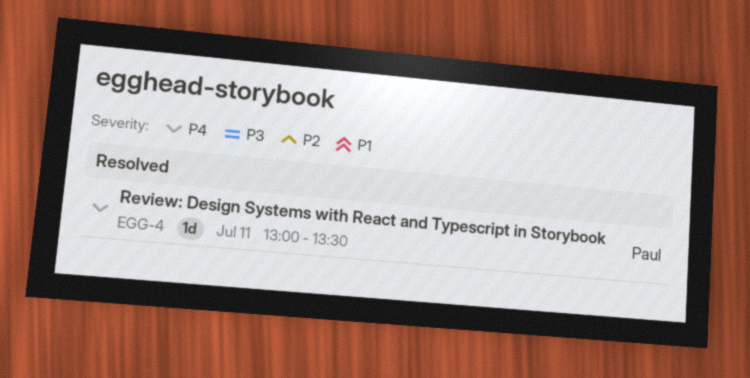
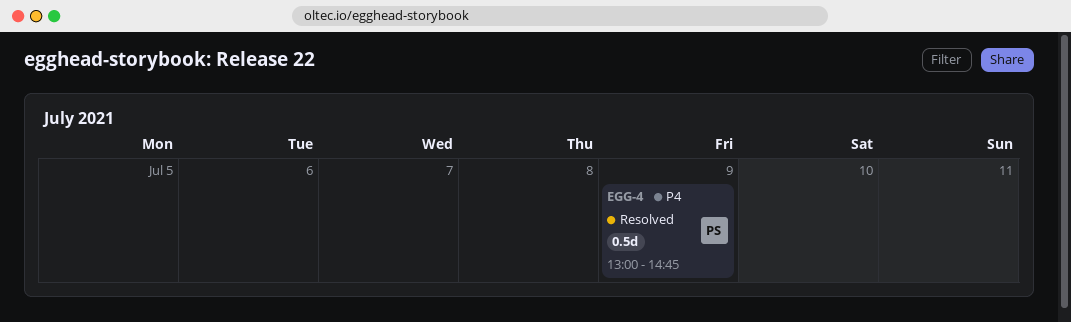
EGG-4, estimate: 1d -> 0.5d
EGG-4, day: Jul 11 -> Jul 9
EGG-4, ends: 13:30 -> 14:45

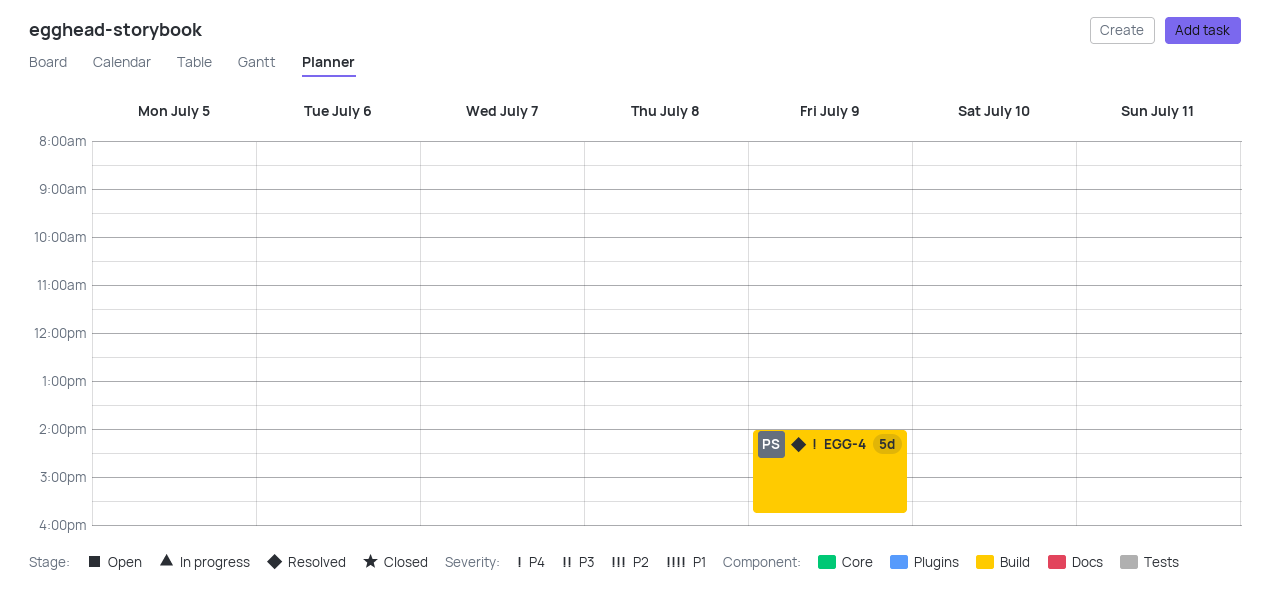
EGG-4, estimate: 0.5d -> 5d
EGG-4, begins: 13:00 -> 14:00
EGG-4, ends: 14:45 -> 15:45

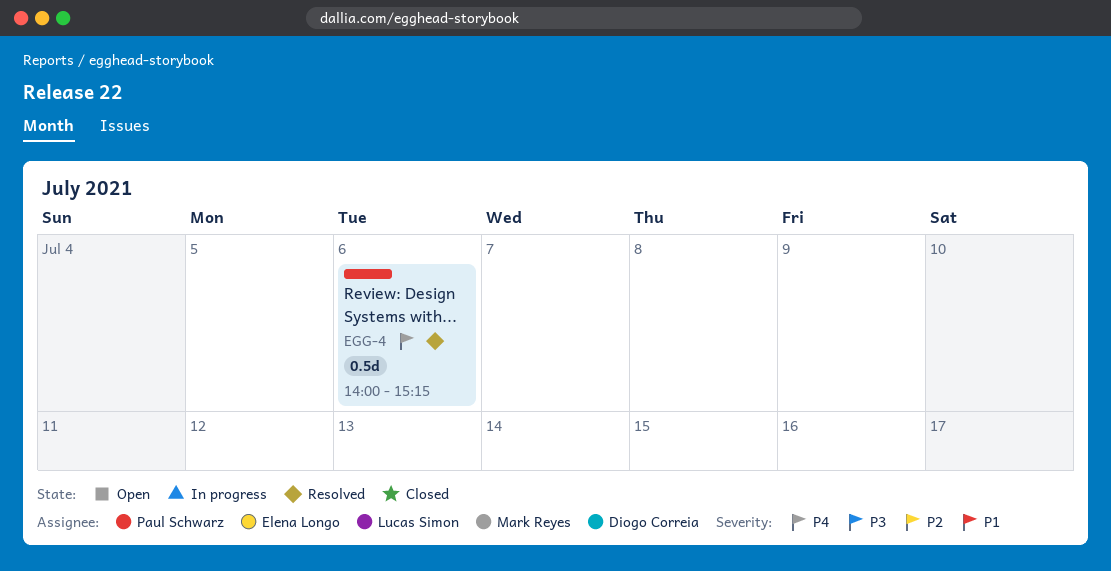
EGG-4, estimate: 5d -> 0.5d
EGG-4, day: Jul 9 -> Jul 6
EGG-4, ends: 15:45 -> 15:15

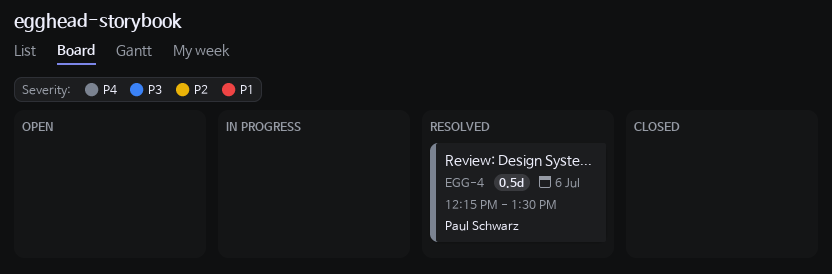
EGG-4, begins: 14:00 -> 12:15
EGG-4, ends: 15:15 -> 13:30

